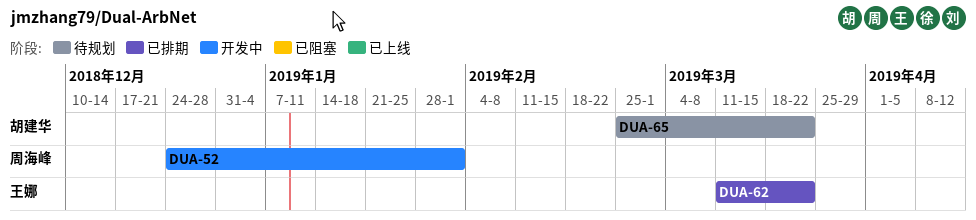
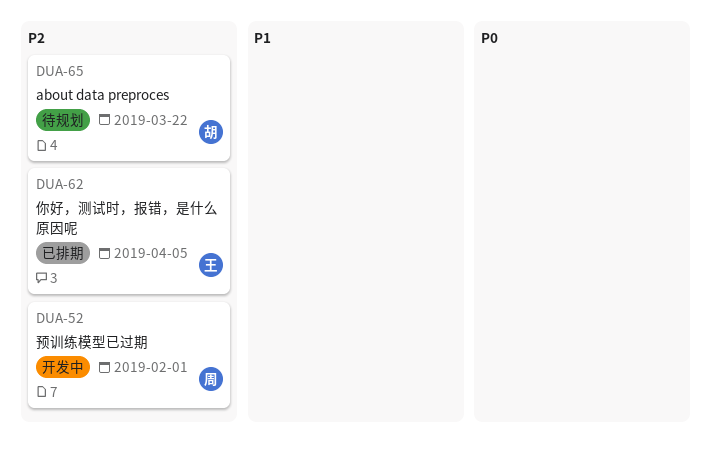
DUA-62, due: Mar 22 -> Apr 5

